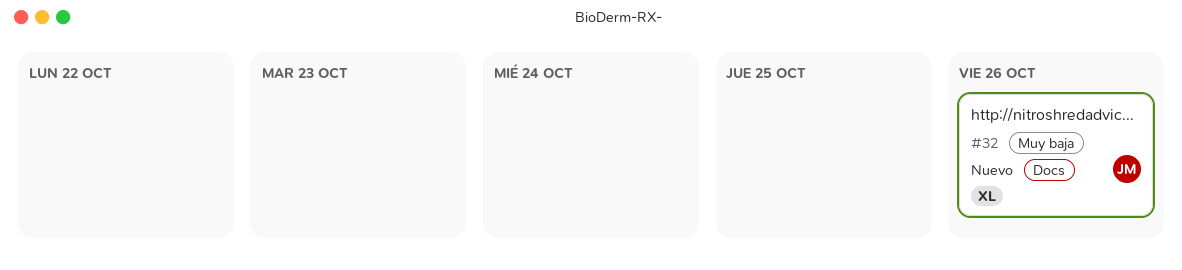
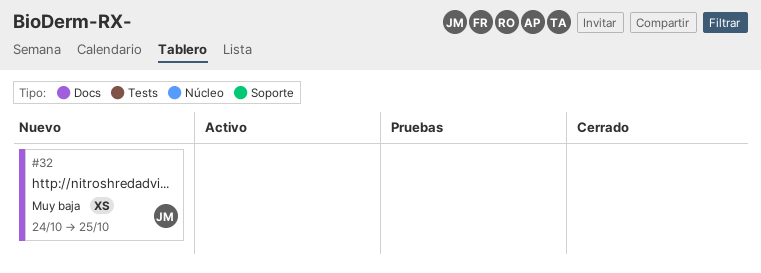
#32, estimate: XL -> XS
#32, due: Oct 26 -> Oct 25

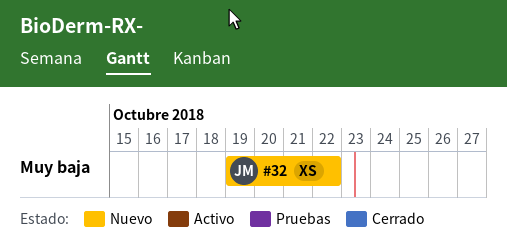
#32, start: Oct 24 -> Oct 19
#32, due: Oct 25 -> Oct 22

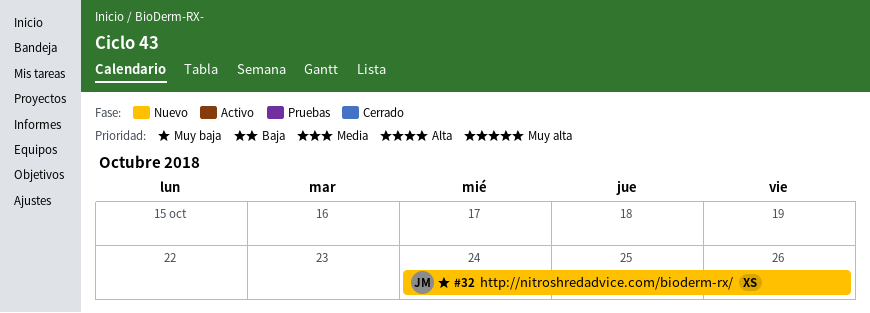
#32, start: Oct 19 -> Oct 24
#32, due: Oct 22 -> Oct 26

